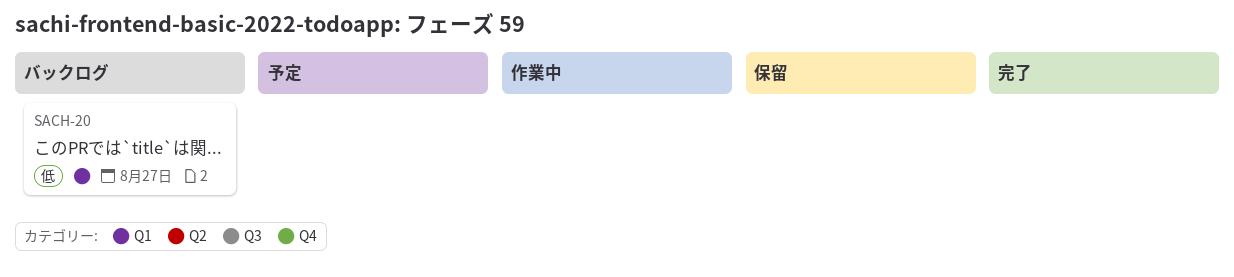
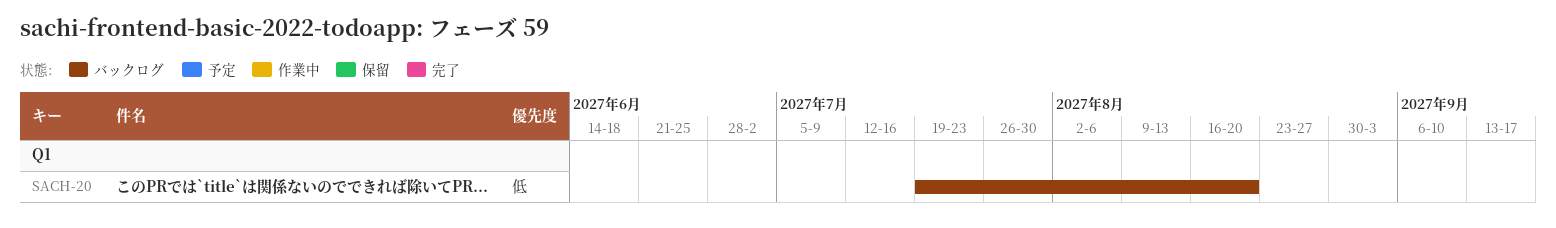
SACH-20, due: Aug 27 -> Aug 20

